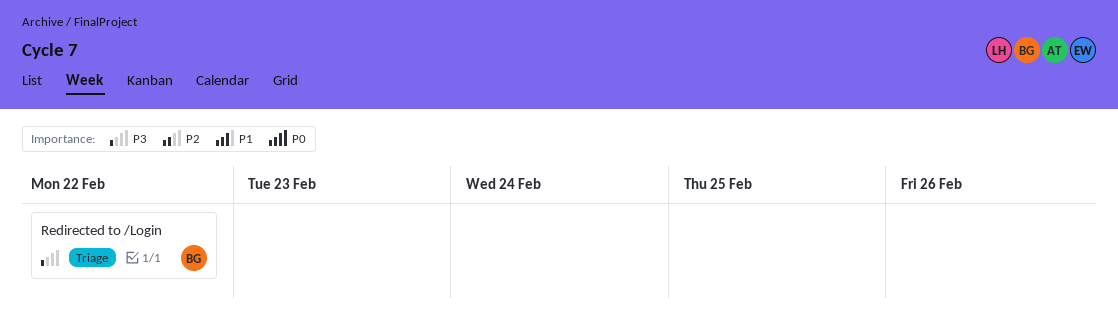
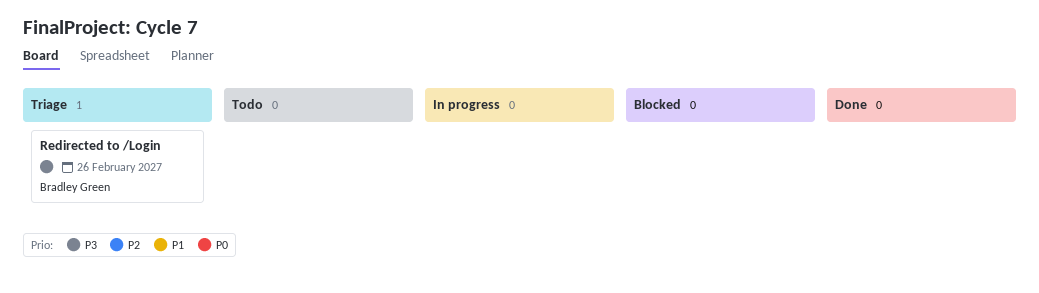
Redirected to /Login, due: Feb 22 -> Feb 26

